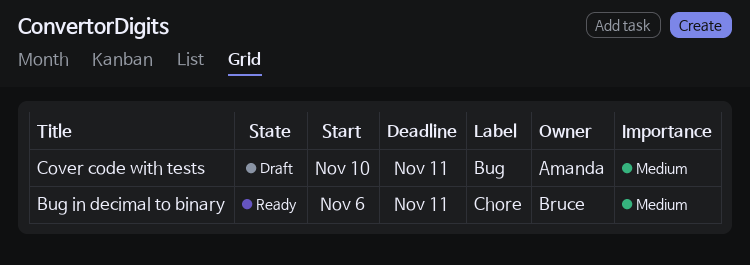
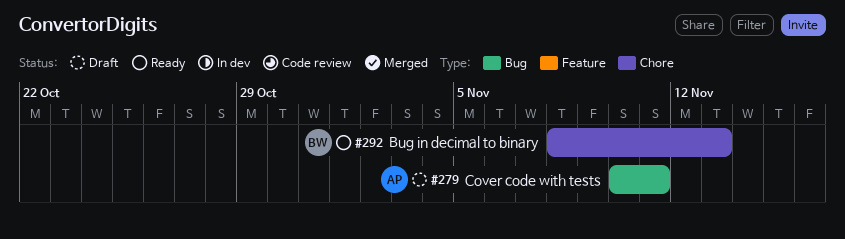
Bug in decimal to binary, start: Nov 6 -> Nov 8
Bug in decimal to binary, due: Nov 11 -> Nov 13

